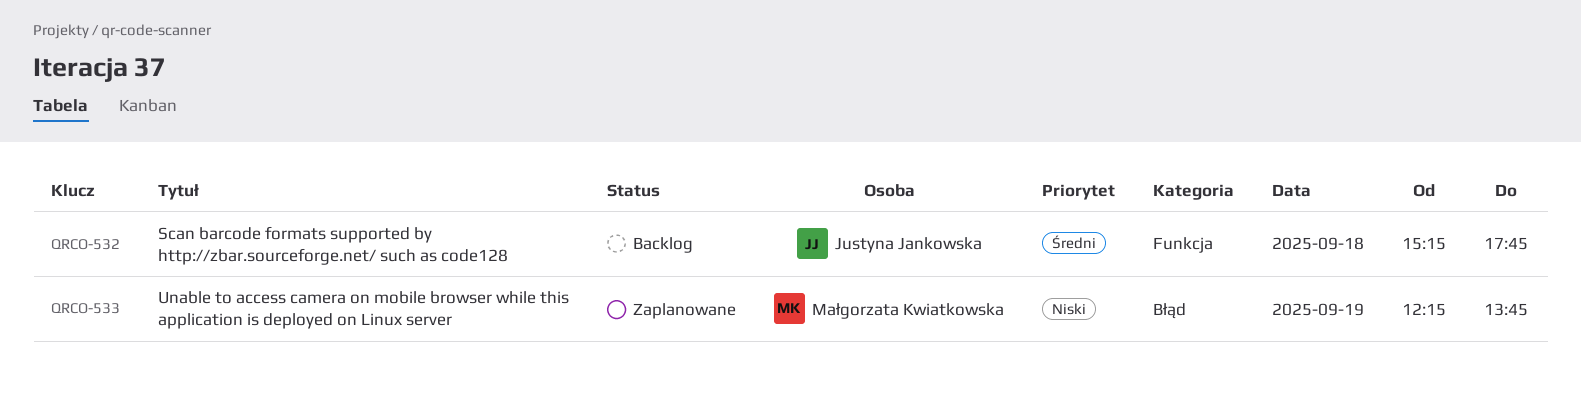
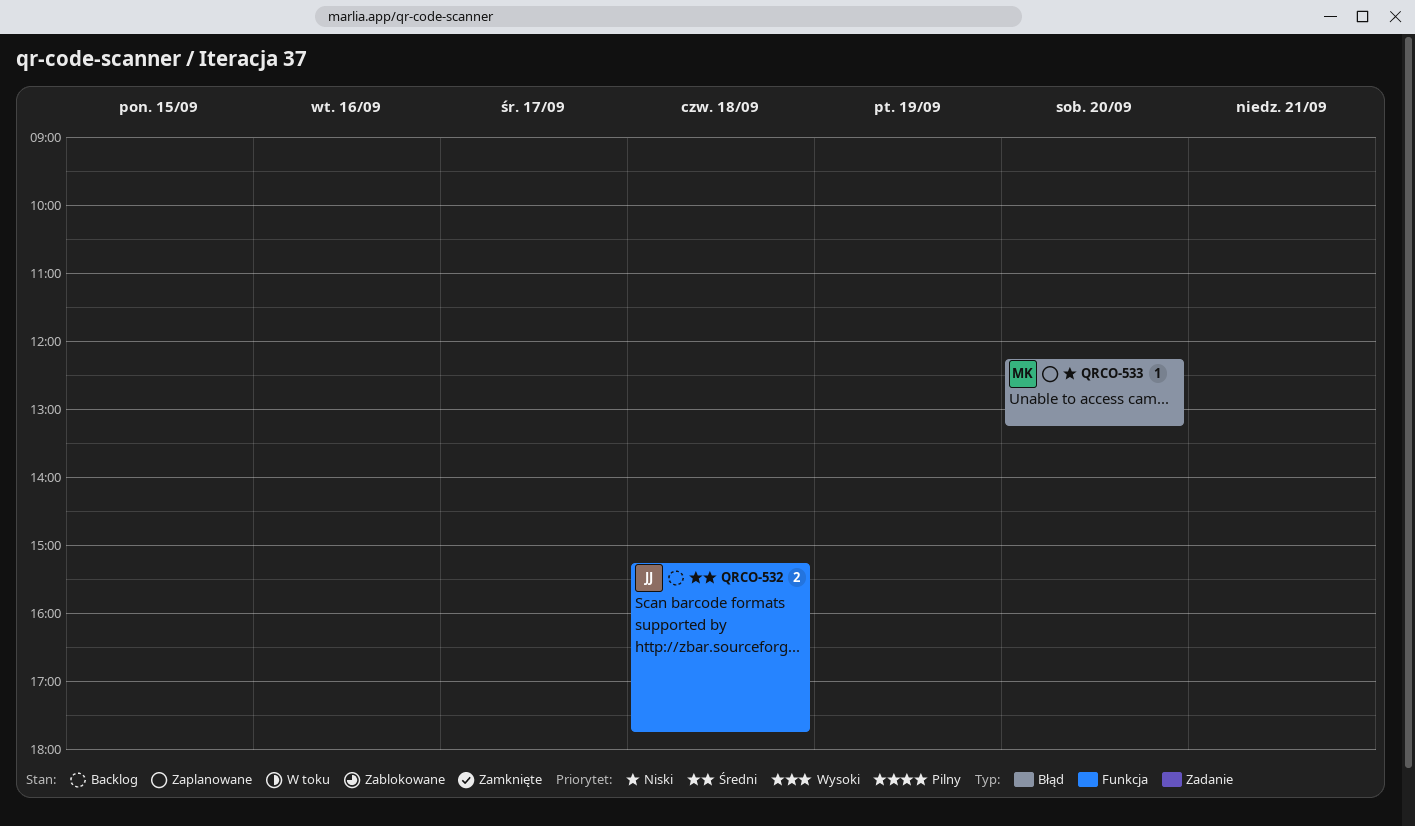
QRCO-533, day: Sep 19 -> Sep 20
QRCO-533, ends: 13:45 -> 13:15

